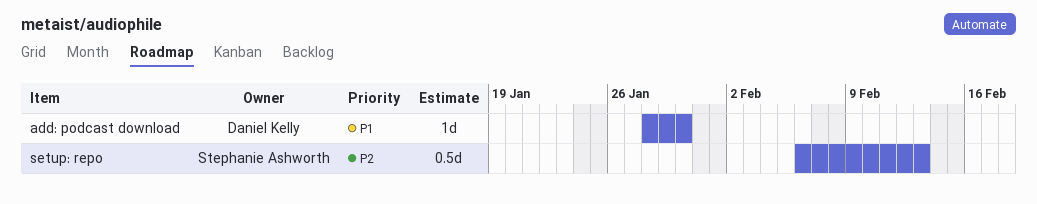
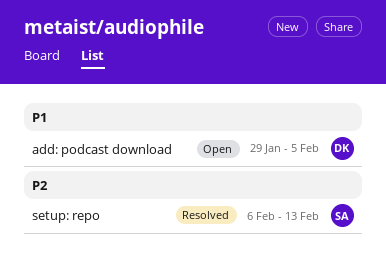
add: podcast download, start: Jan 28 -> Jan 29
add: podcast download, due: Jan 30 -> Feb 5

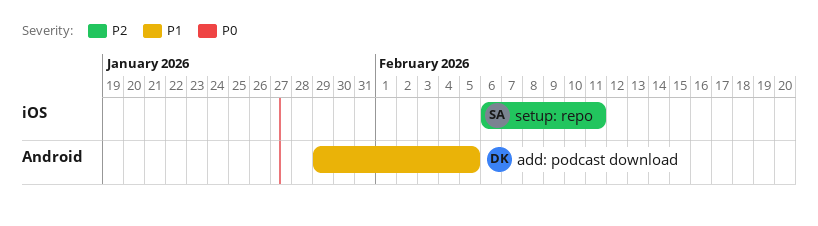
setup: repo, due: Feb 13 -> Feb 11

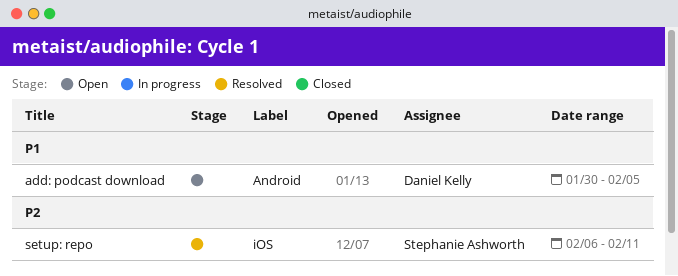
add: podcast download, start: Jan 29 -> Jan 30

